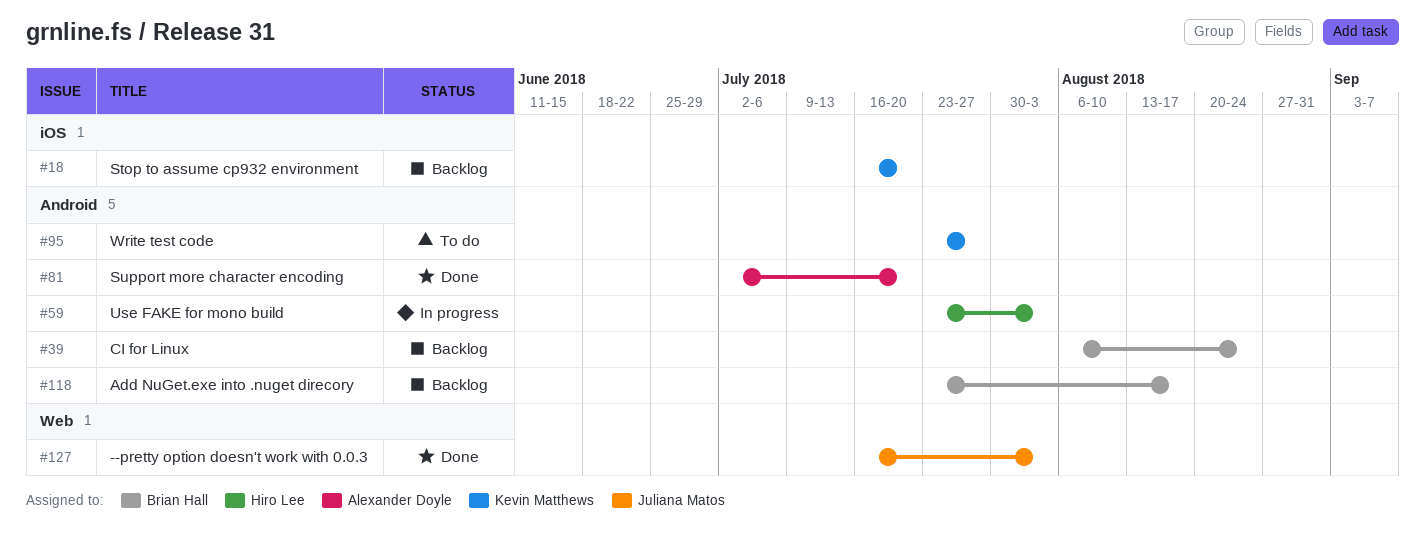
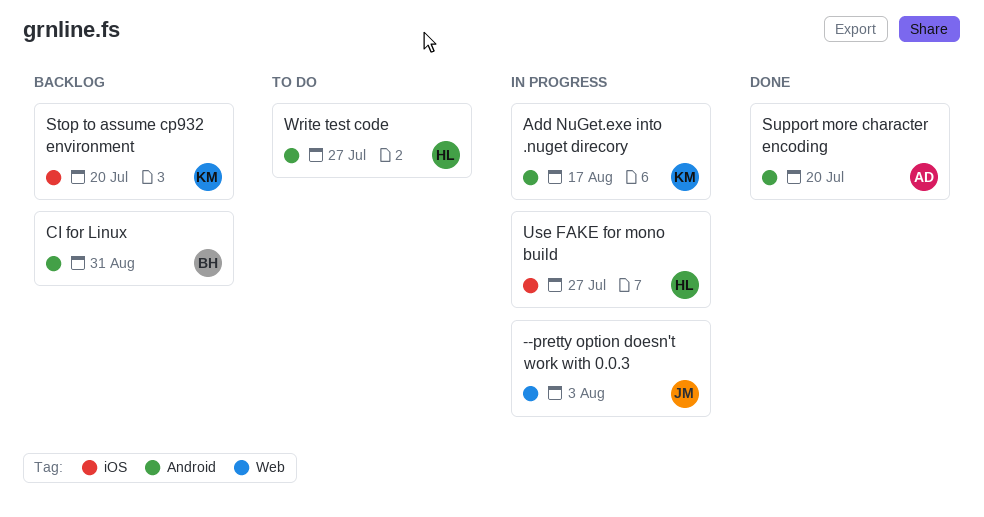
--pretty option doesn't work with 0.0.3, status: Done -> In progress
Add NuGet.exe into .nuget direcory, status: Backlog -> In progress
Add NuGet.exe into .nuget direcory, owner: Brian Hall -> Kevin Matthews
CI for Linux, due: Aug 24 -> Aug 31
Use FAKE for mono build, label: Android -> iOS
Use FAKE for mono build, due: Aug 3 -> Jul 27
Write test code, owner: Kevin Matthews -> Hiro Lee

